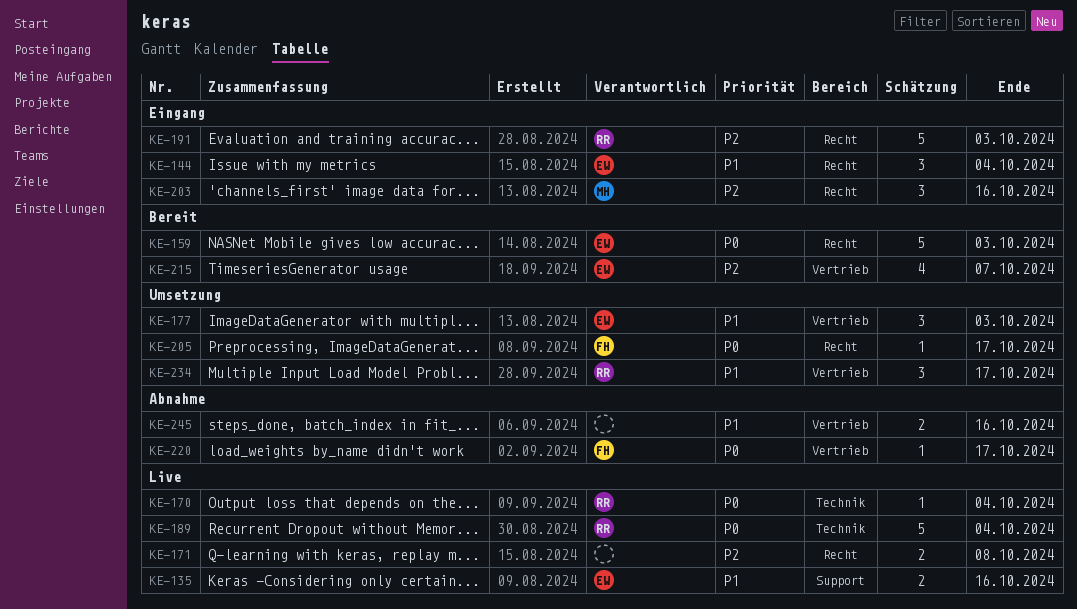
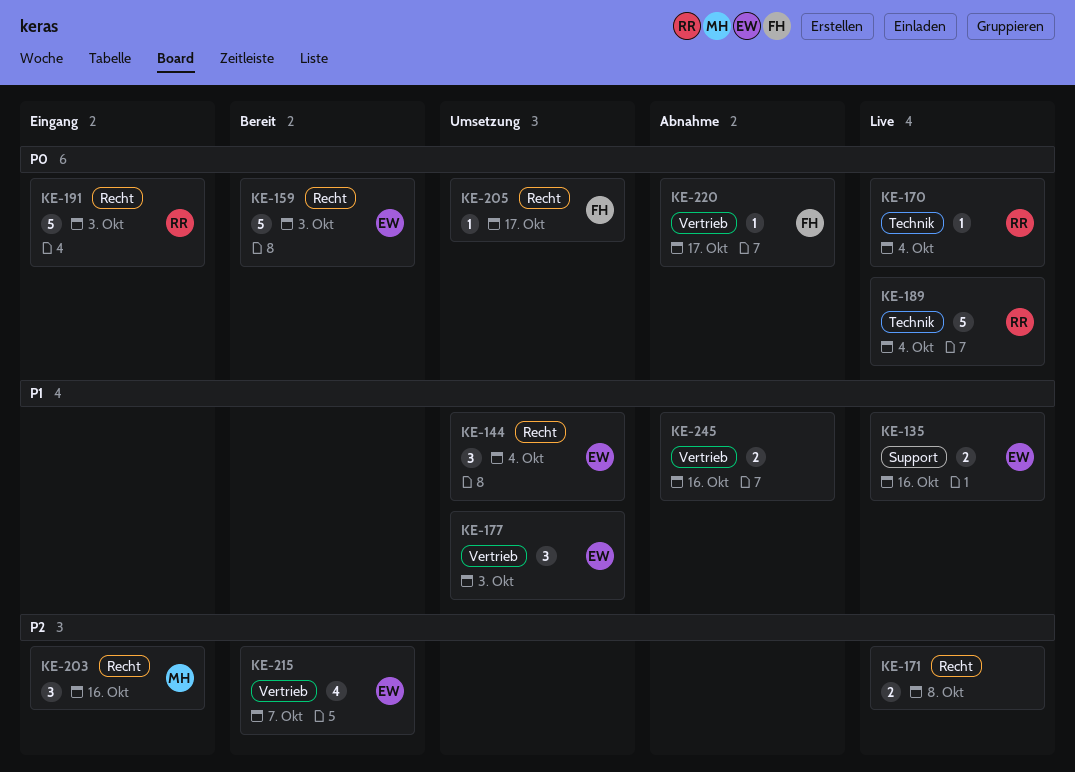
KE-144, status: Eingang -> Umsetzung
KE-191, priority: P2 -> P0
KE-234: present -> none

